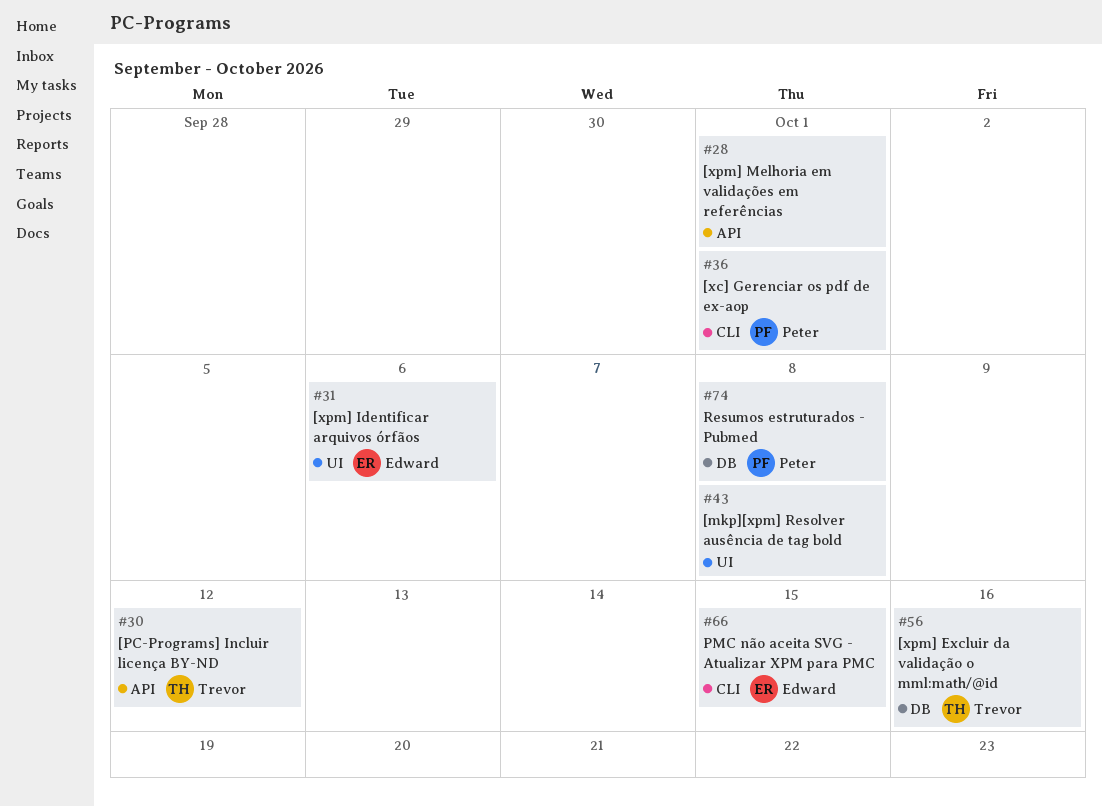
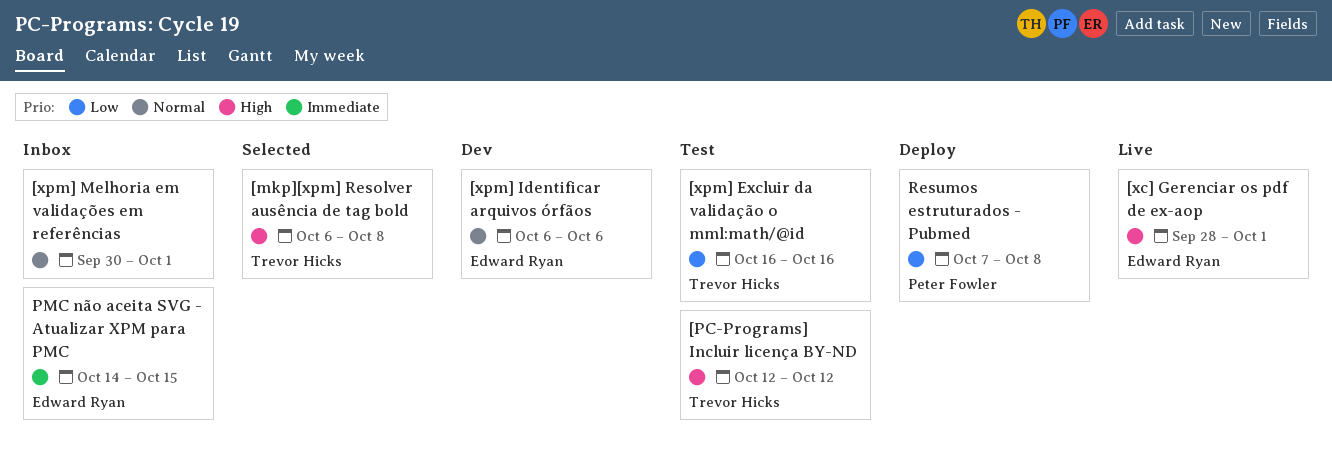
[mkp][xpm] Resolver ausência de tag bold, owner: none -> Trevor Hicks
[xc] Gerenciar os pdf de ex-aop, owner: Peter Fowler -> Edward Ryan

